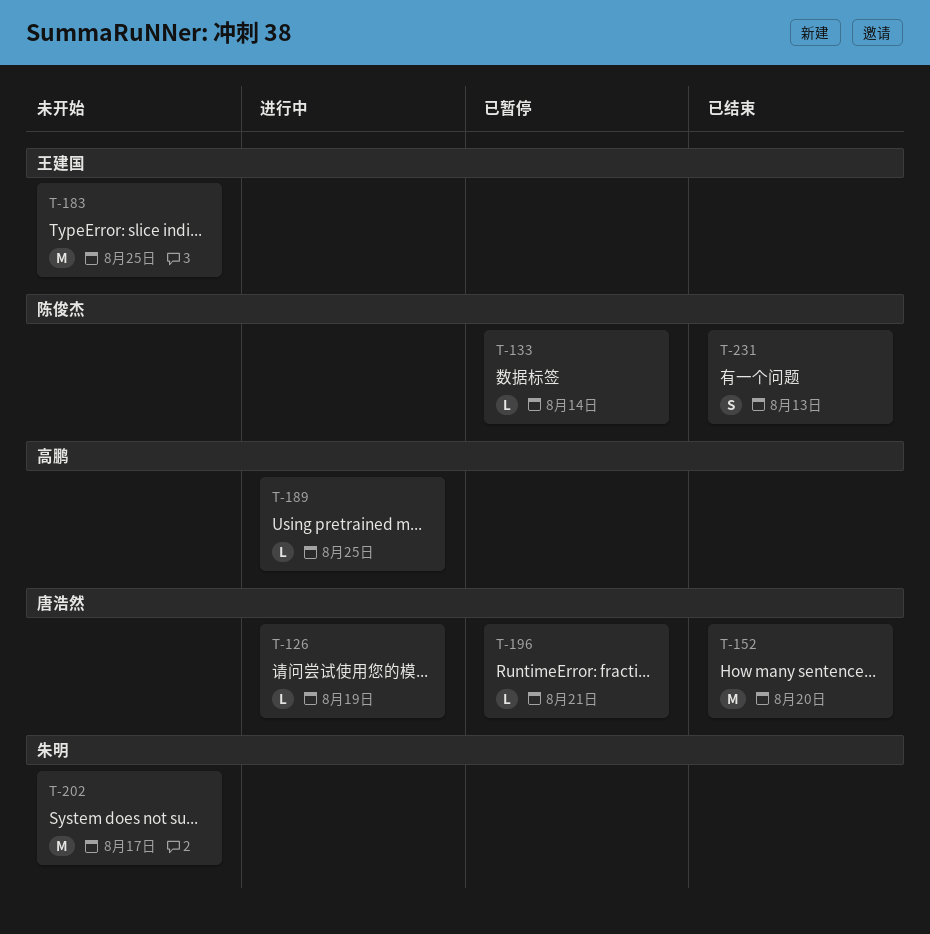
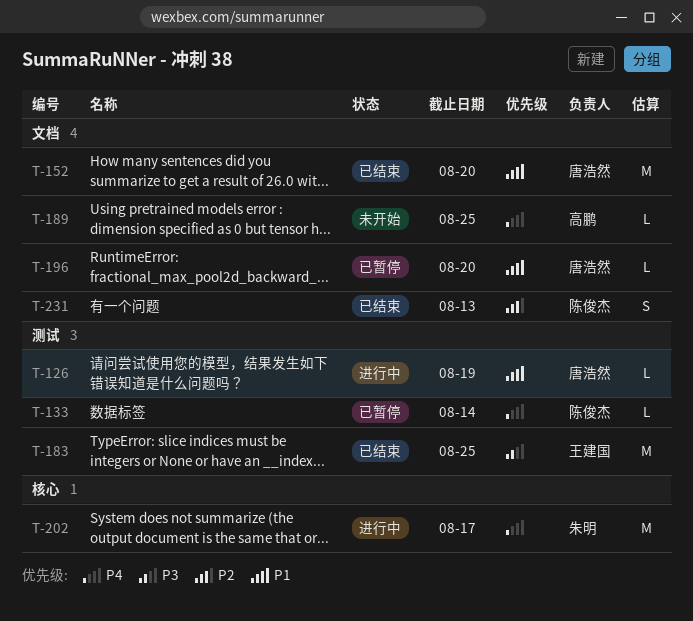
T-183, status: 未开始 -> 已结束
T-189, status: 进行中 -> 未开始
T-196, due: Aug 21 -> Aug 20
T-202, status: 未开始 -> 进行中

